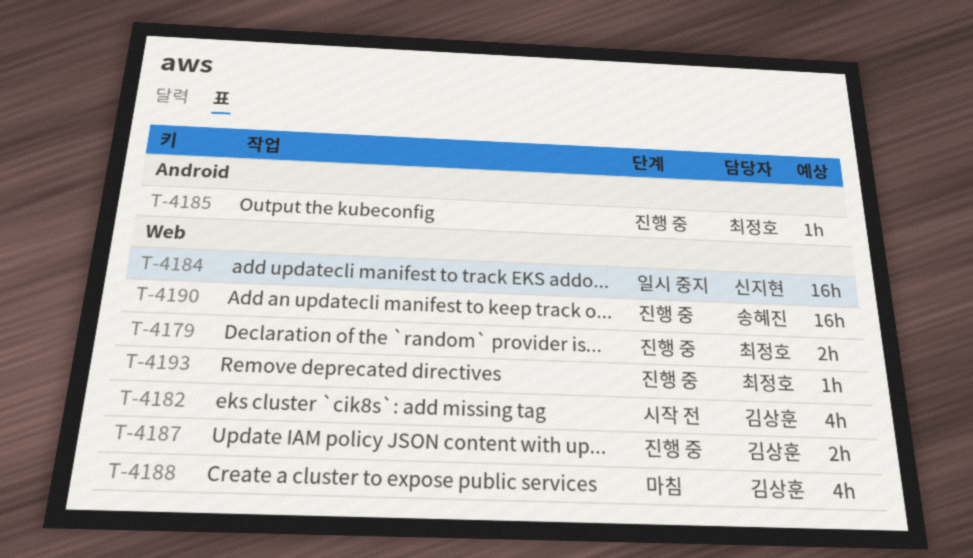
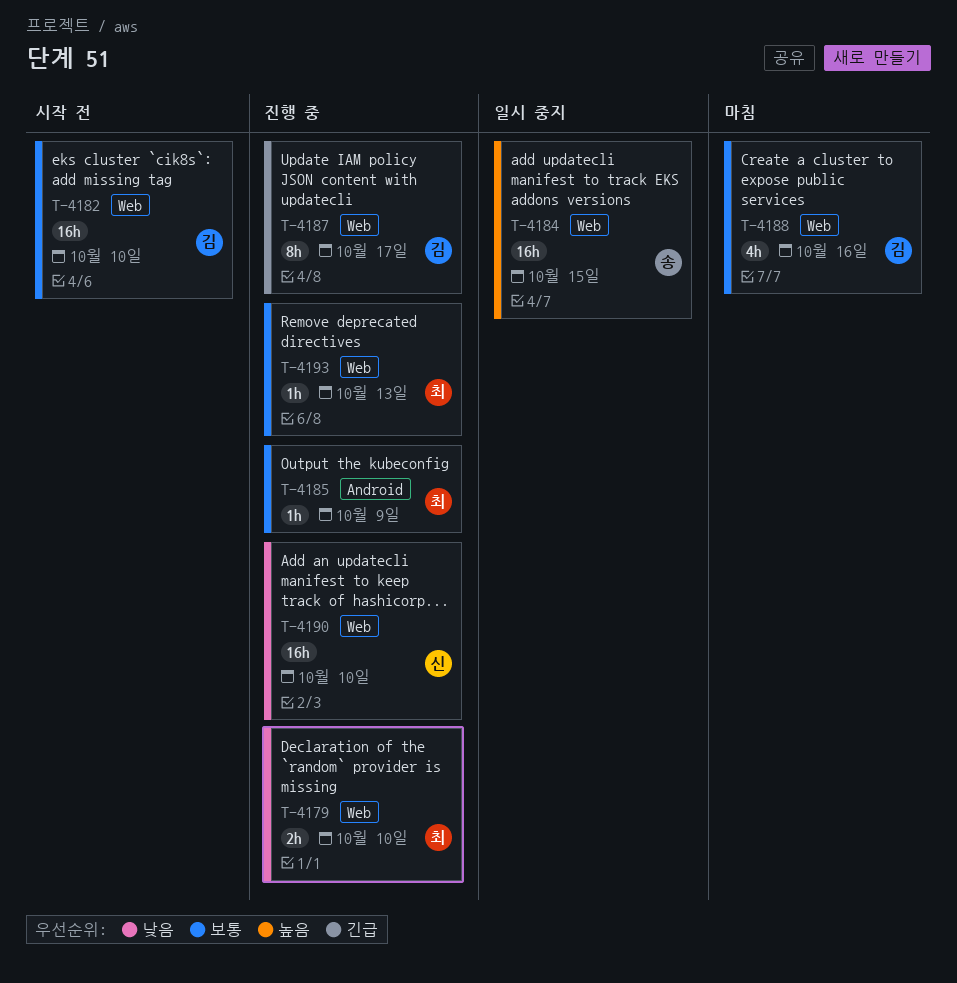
T-4182, estimate: 4h -> 16h
T-4184, owner: 신지현 -> 송혜진
T-4187, estimate: 2h -> 8h
T-4190, owner: 송혜진 -> 신지현

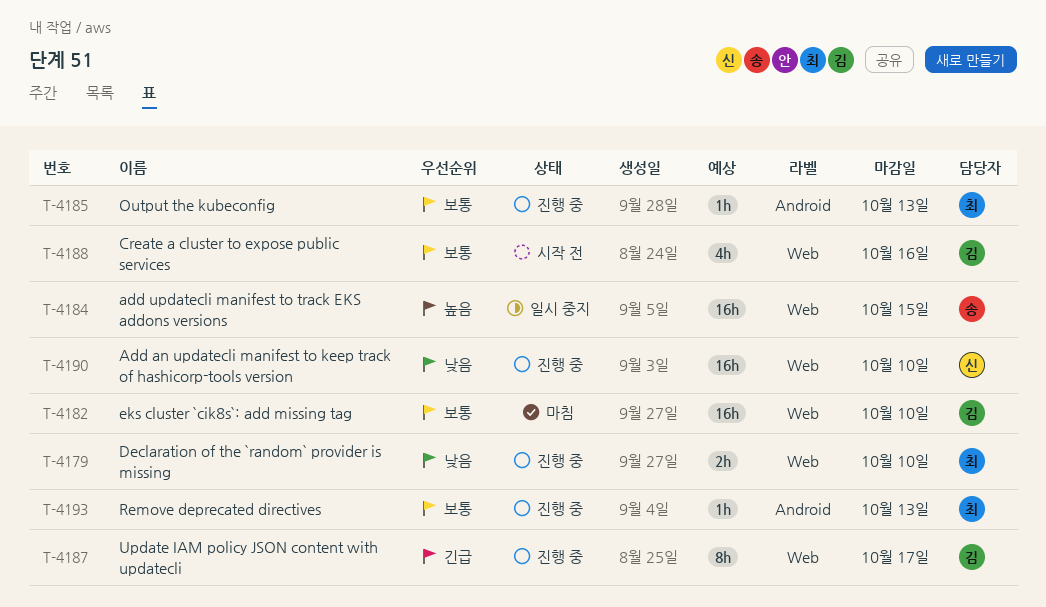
T-4182, status: 시작 전 -> 마침
T-4185, due: Oct 9 -> Oct 13
T-4188, status: 마침 -> 시작 전
T-4193, label: Web -> Android

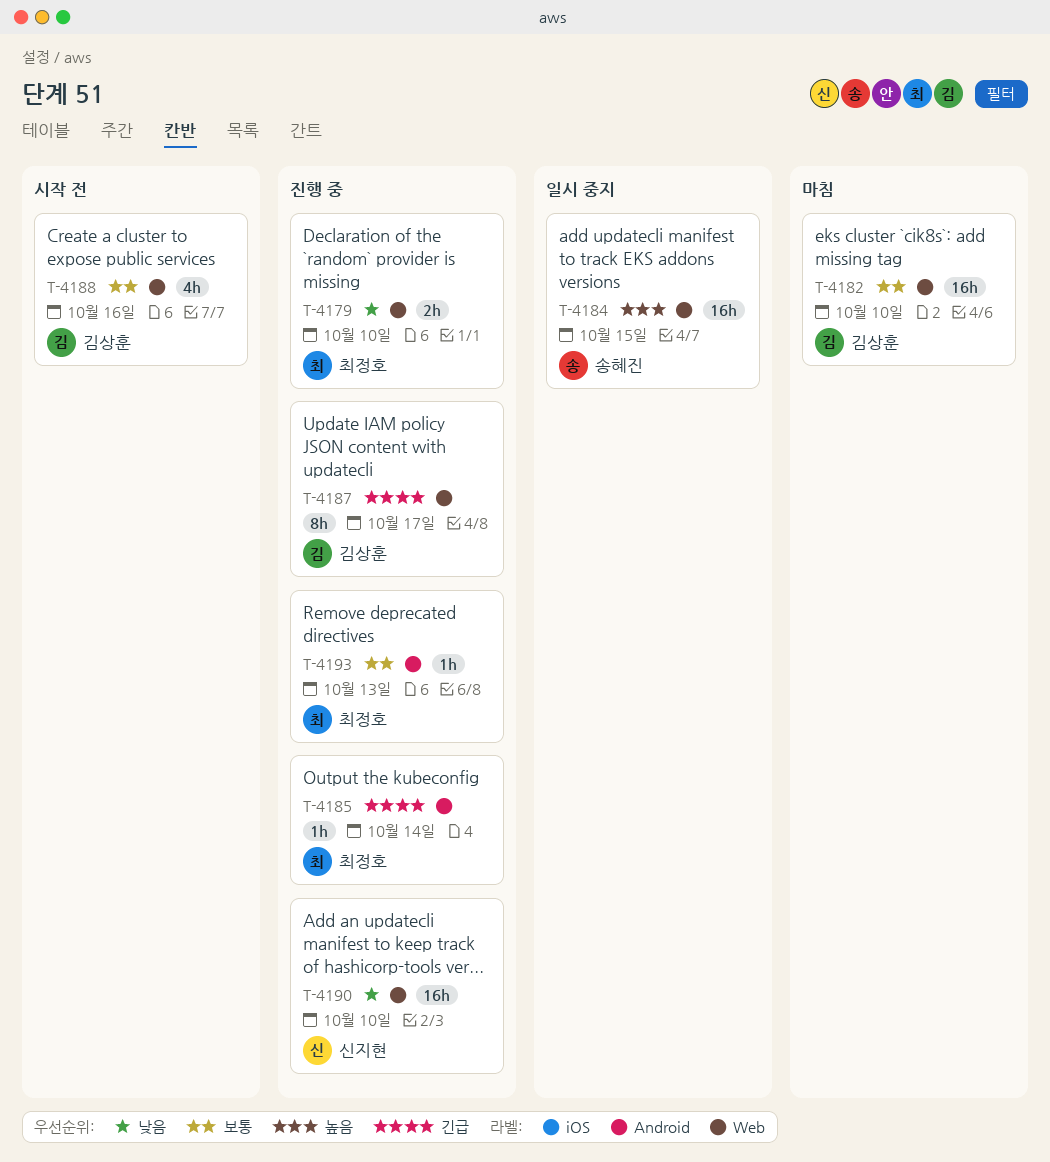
T-4185, priority: 보통 -> 긴급
T-4185, due: Oct 13 -> Oct 14

